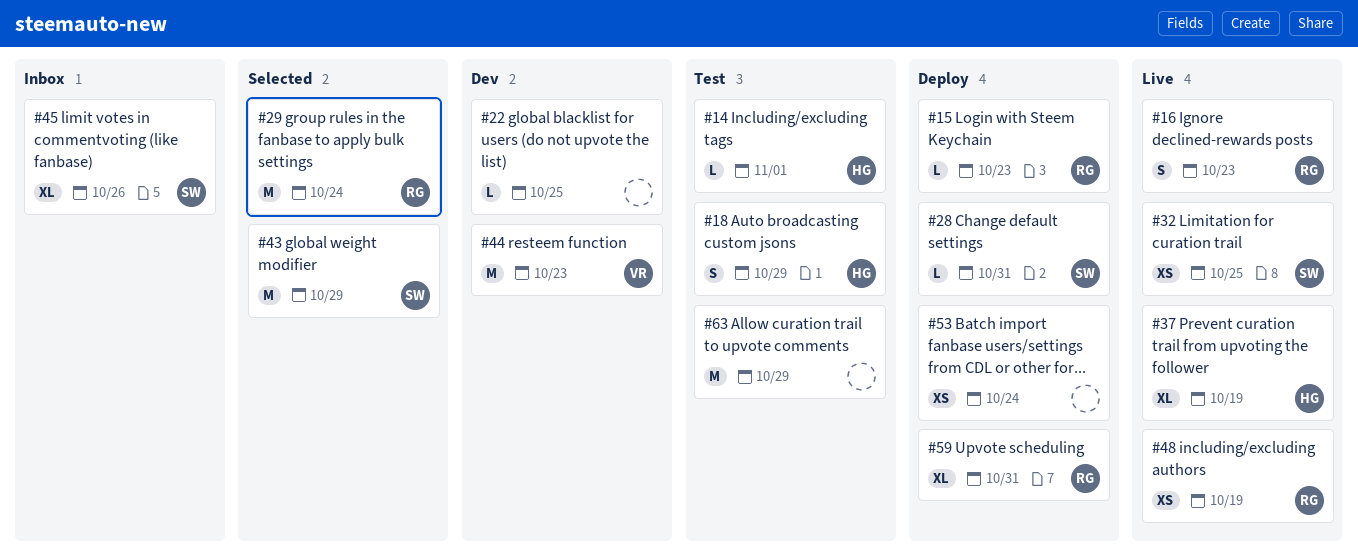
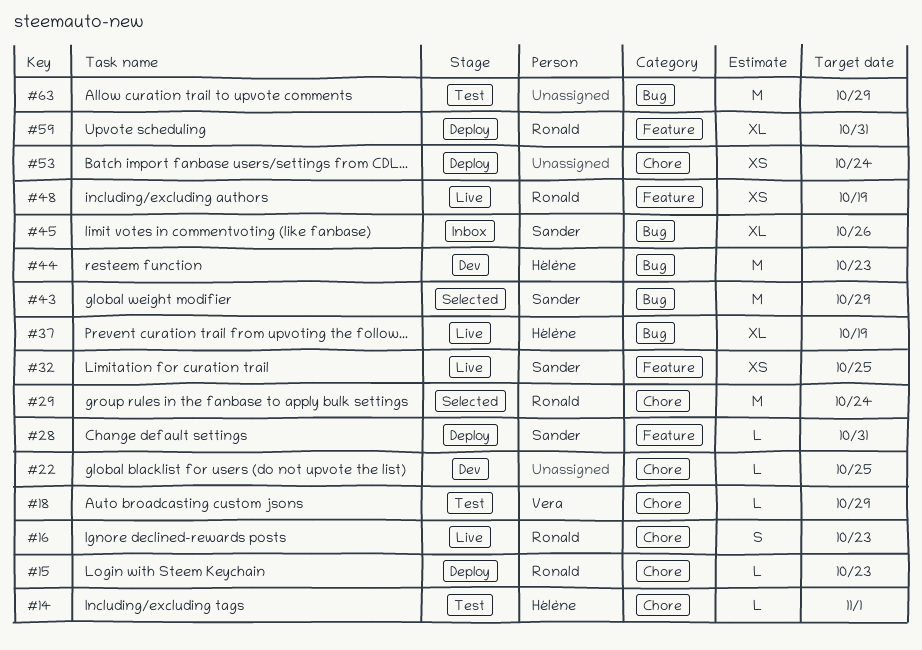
#18, owner: Hélène -> Vera
#18, estimate: S -> L
#44, owner: Vera -> Hélène

